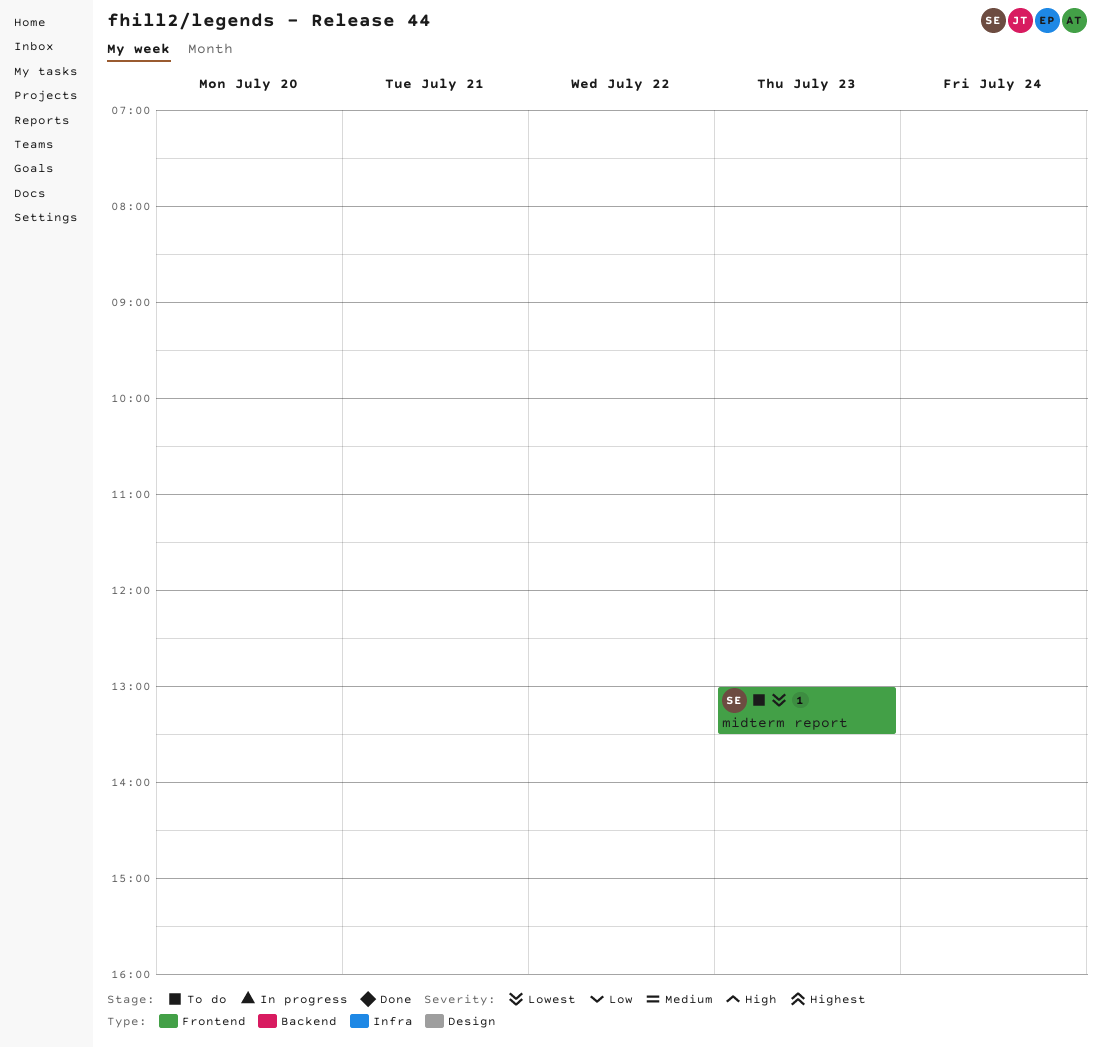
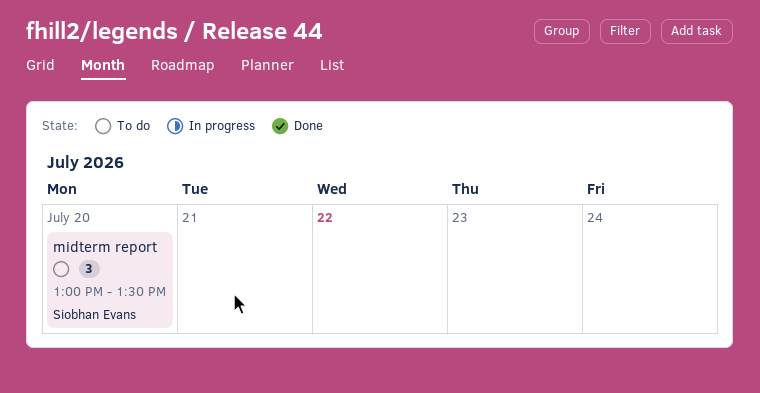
midterm report, estimate: 1 -> 3
midterm report, day: Jul 23 -> Jul 20

